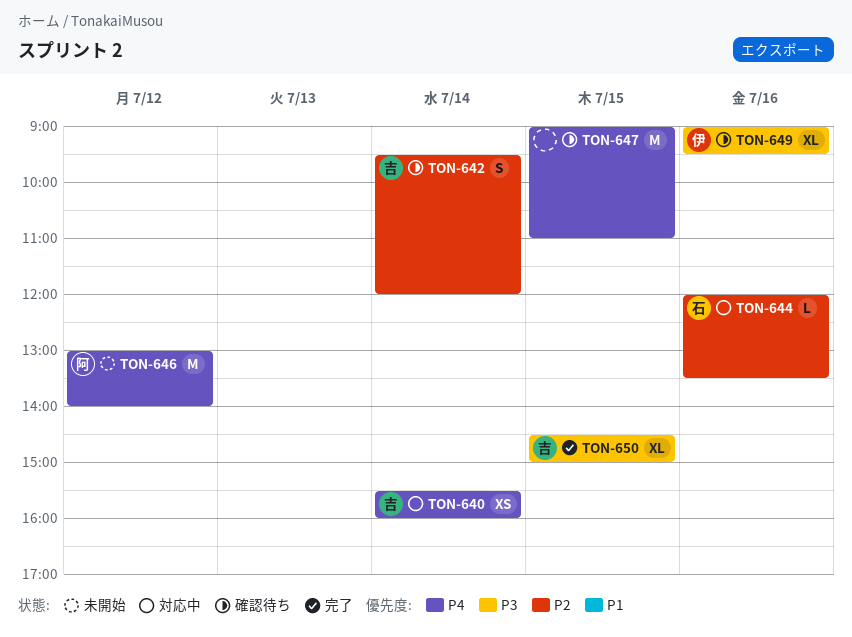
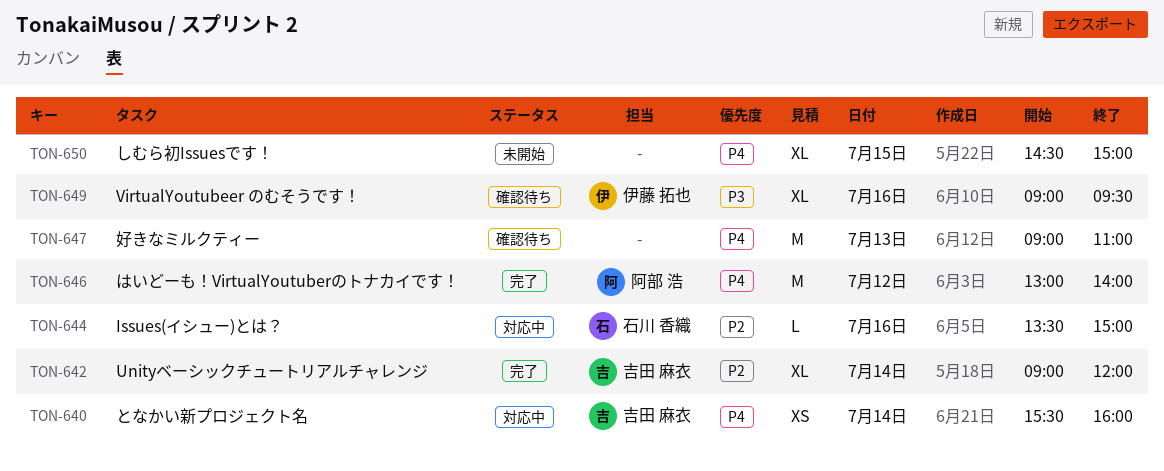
TON-642, status: 確認待ち -> 完了
TON-642, estimate: S -> XL
TON-642, begins: 09:30 -> 09:00
TON-644, begins: 12:00 -> 13:30
TON-644, ends: 13:30 -> 15:00
TON-646, status: 未開始 -> 完了
TON-647, day: Jul 15 -> Jul 13
TON-650, status: 完了 -> 未開始
TON-650, owner: 吉田 麻衣 -> none
TON-650, priority: P3 -> P4

